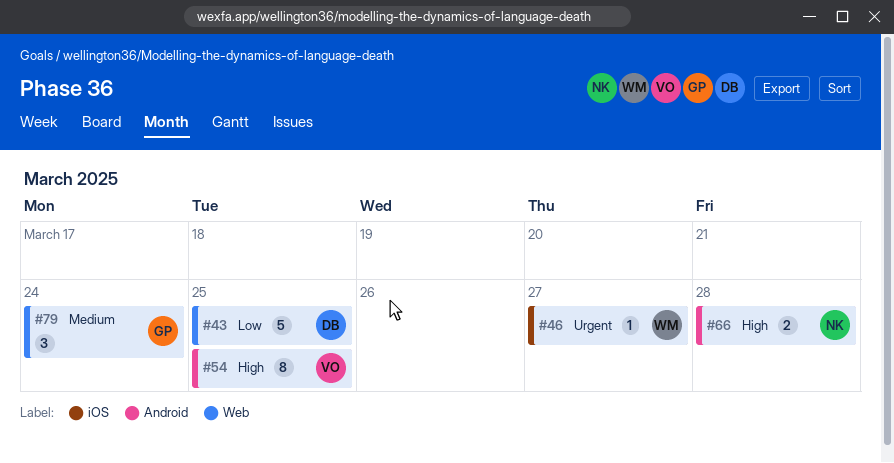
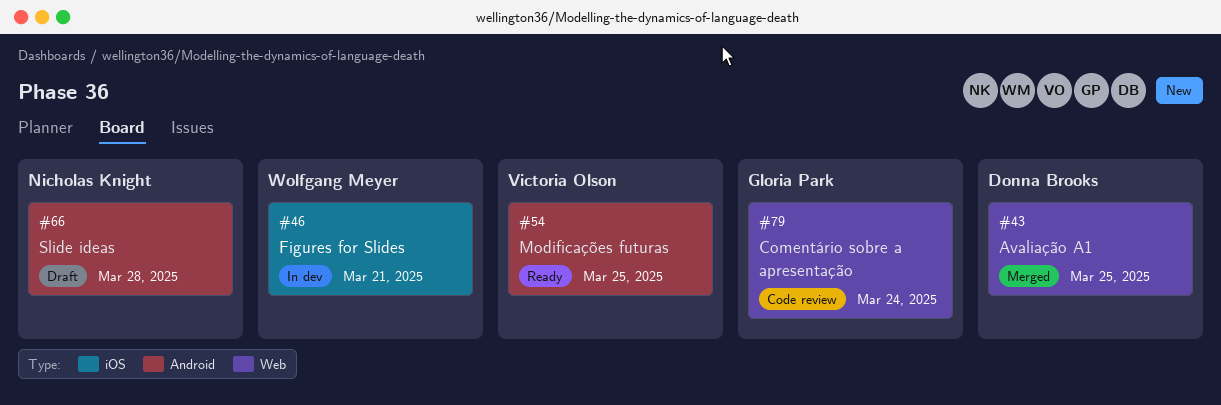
#46, due: Mar 27 -> Mar 21

